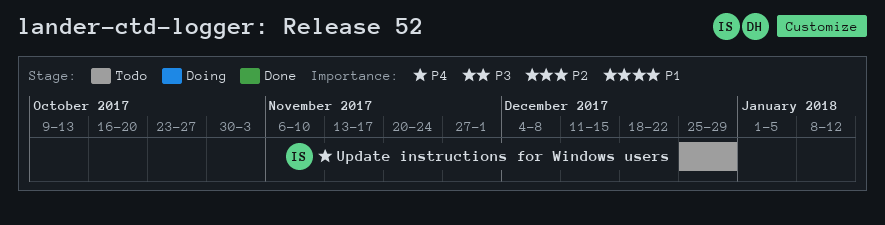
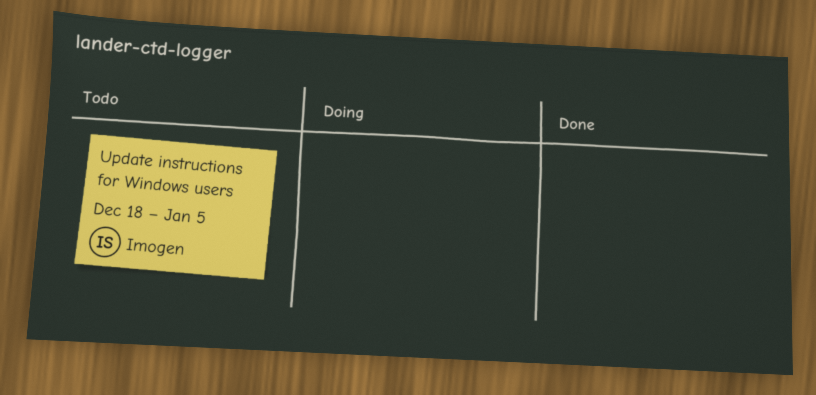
Update instructions for Windows users, start: Dec 25 -> Dec 18
Update instructions for Windows users, due: Dec 29 -> Jan 5

